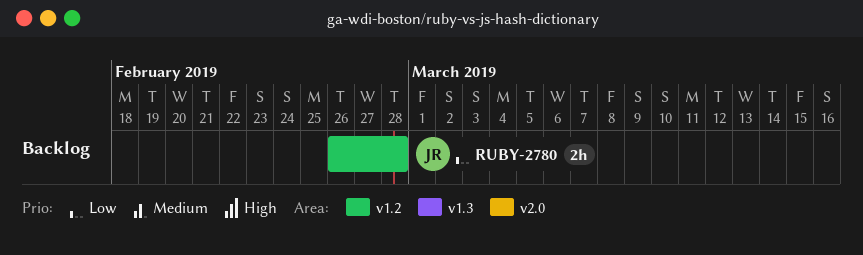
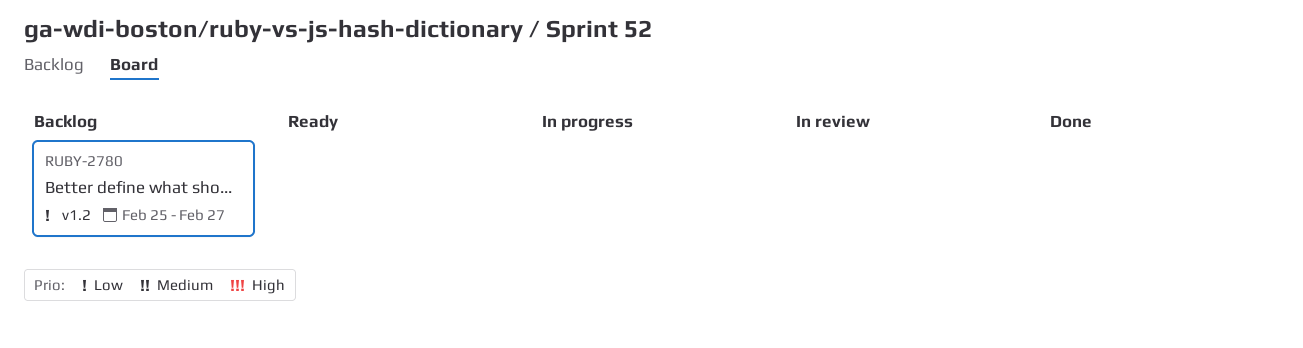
RUBY-2780, start: Feb 26 -> Feb 25
RUBY-2780, due: Feb 28 -> Feb 27

